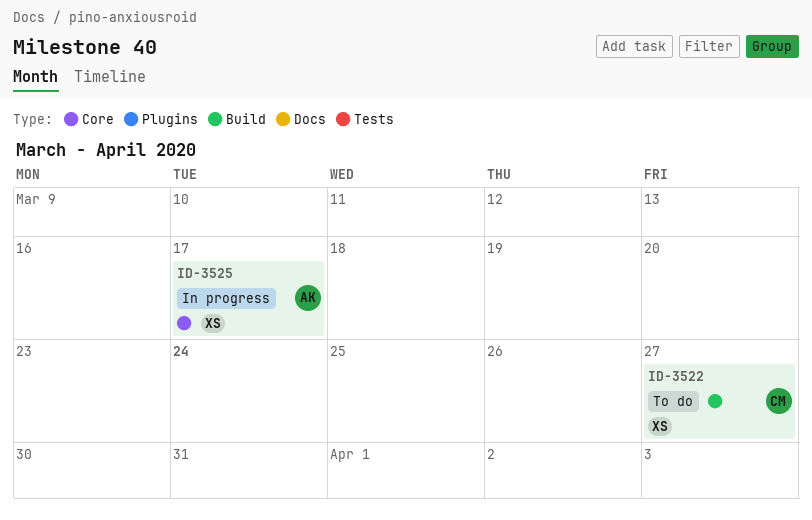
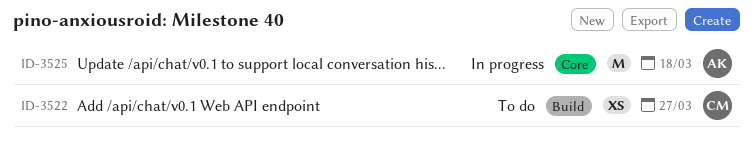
ID-3525, estimate: XS -> M
ID-3525, due: Mar 17 -> Mar 18

